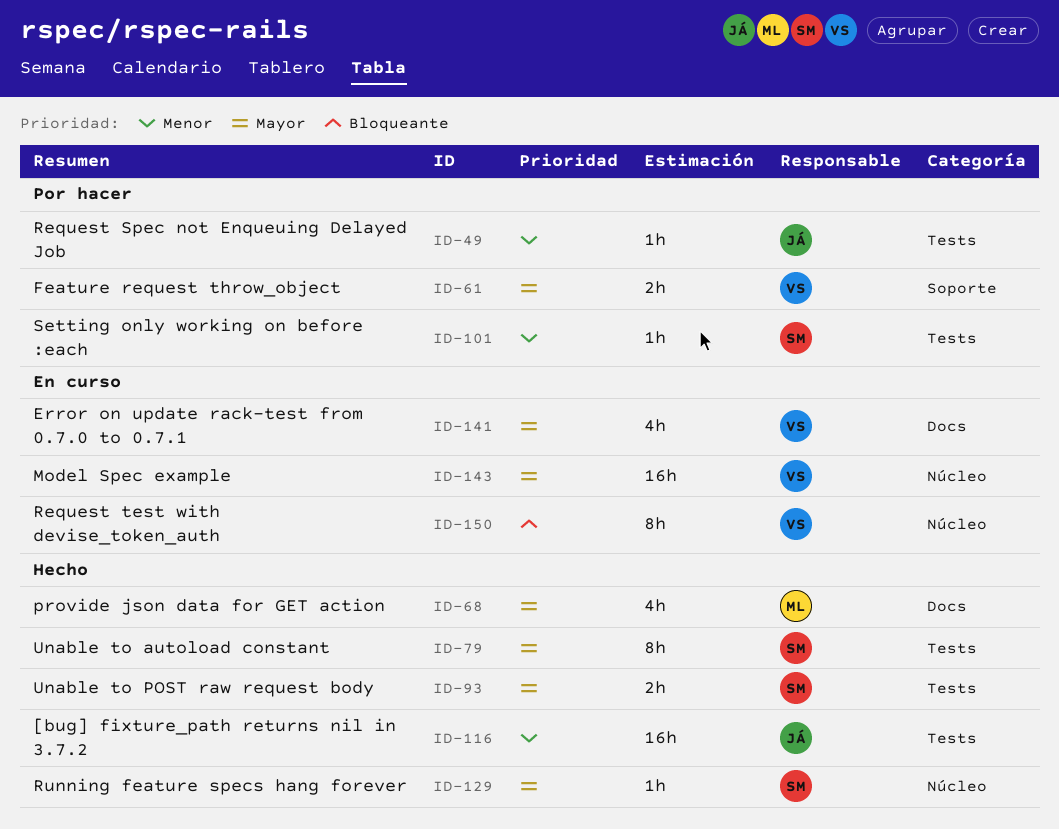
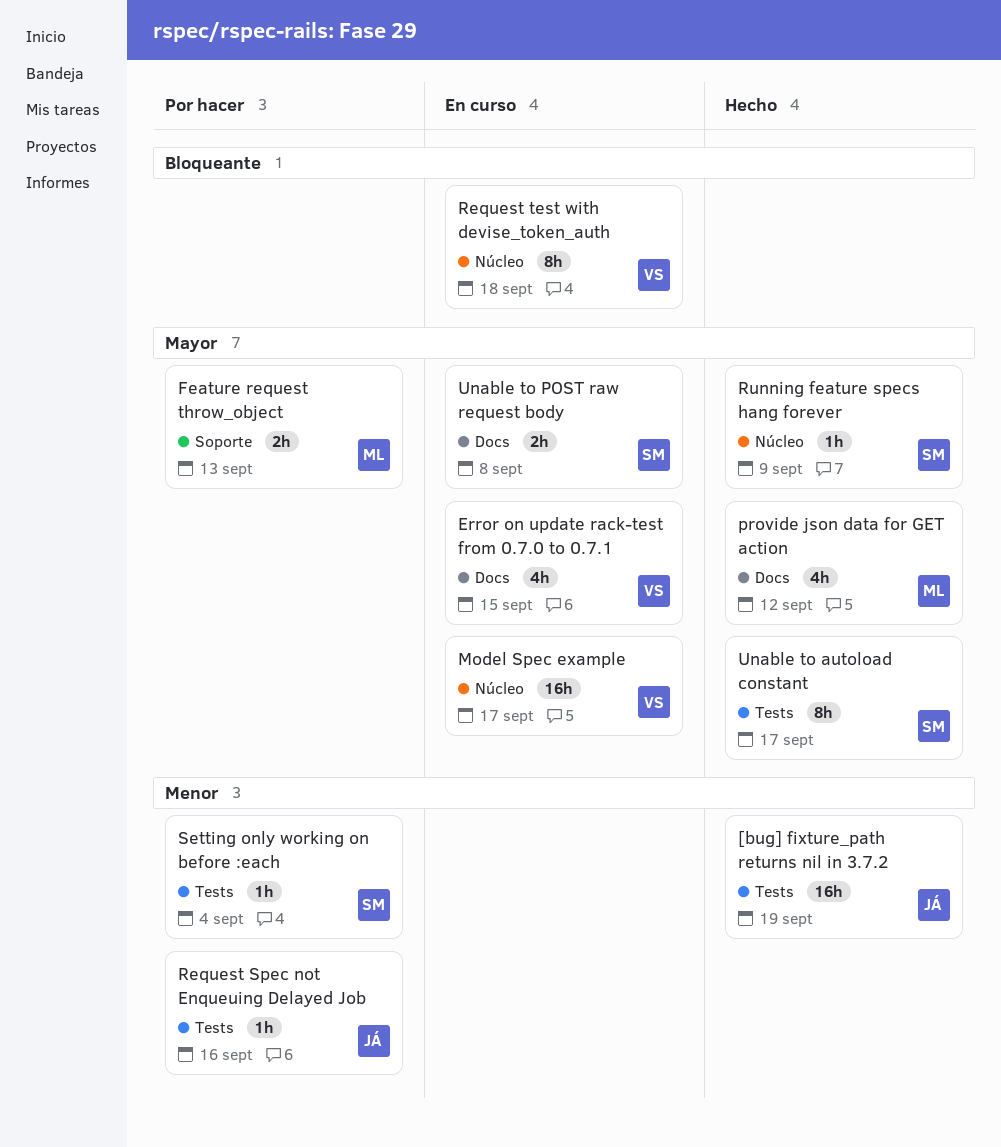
Feature request throw_object, owner: VS -> ML
Unable to POST raw request body, status: Hecho -> En curso
Unable to POST raw request body, label: Tests -> Docs

